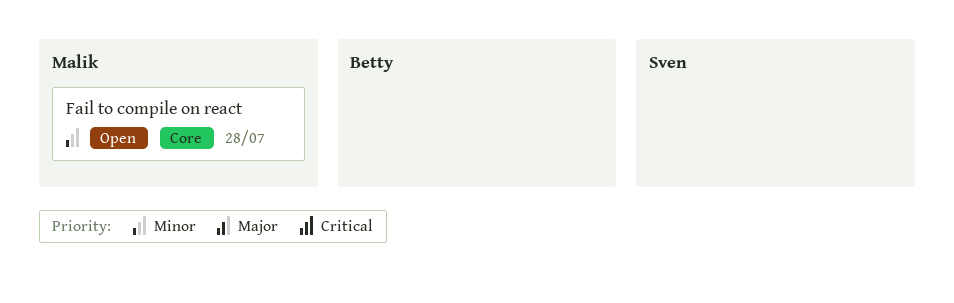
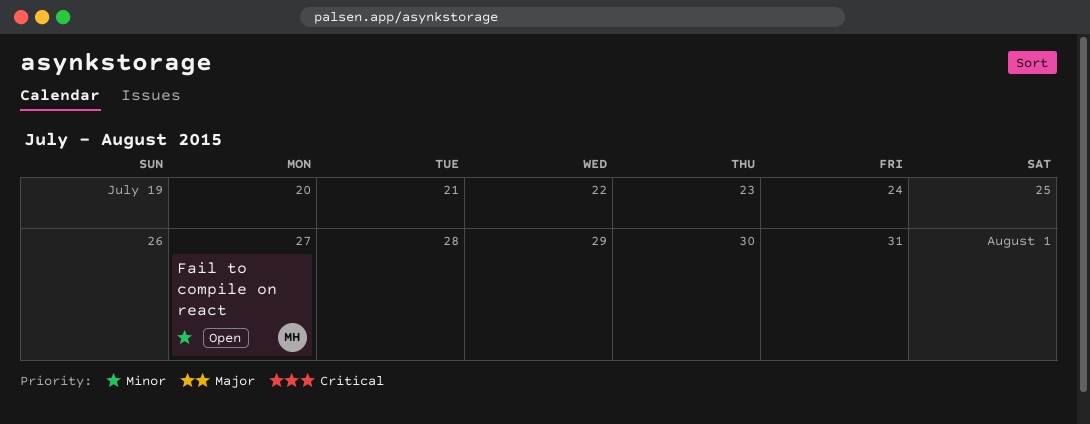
Fail to compile on react, due: Jul 28 -> Jul 27

